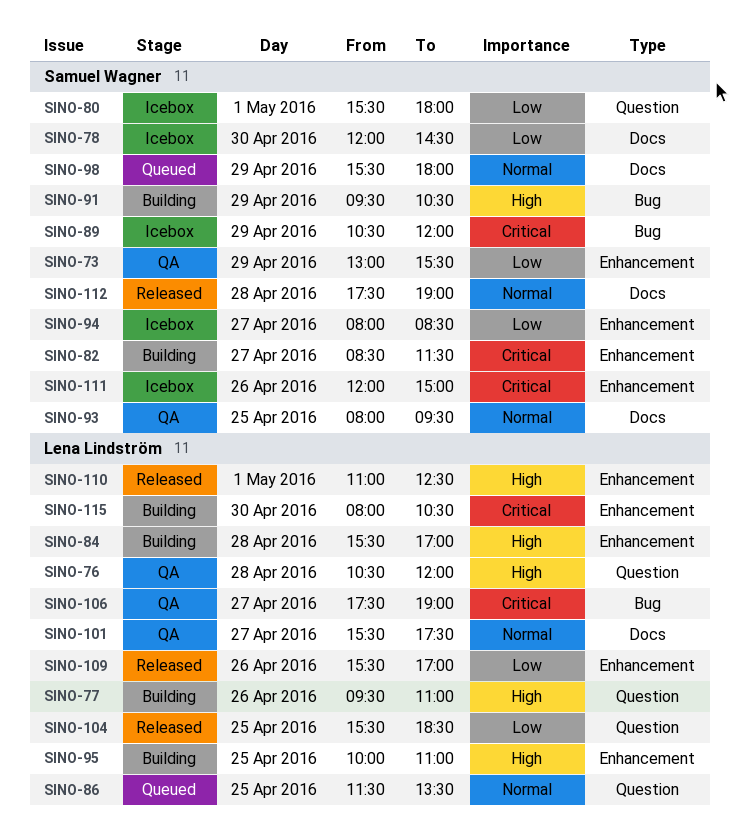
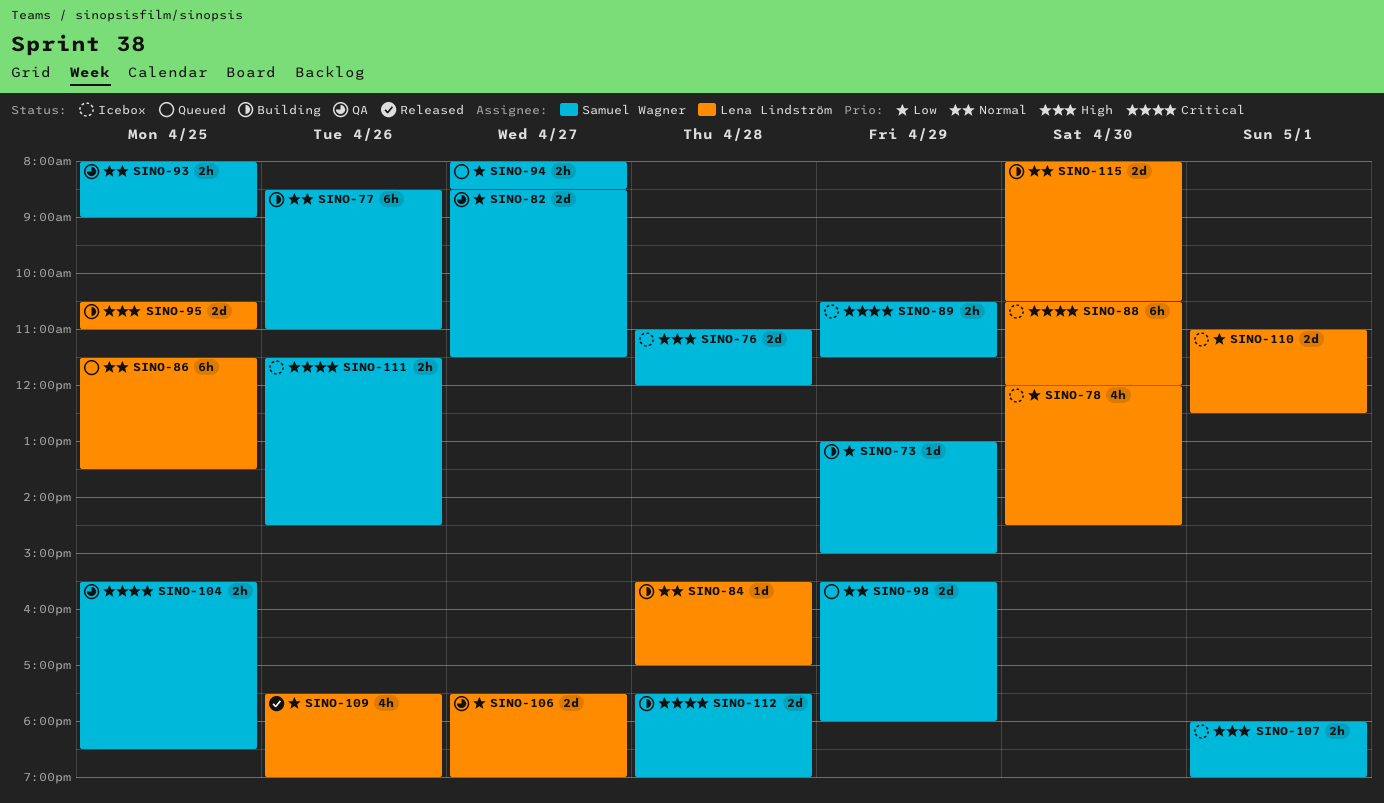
SINO-73, status: QA -> Building
SINO-73, ends: 15:30 -> 15:00
SINO-76, status: QA -> Icebox
SINO-76, owner: Lena Lindström -> Samuel Wagner
SINO-76, begins: 10:30 -> 11:00
SINO-77, owner: Lena Lindström -> Samuel Wagner
SINO-77, priority: High -> Normal
SINO-77, begins: 09:30 -> 08:30
SINO-78, owner: Samuel Wagner -> Lena Lindström
SINO-80: present -> none
SINO-82, status: Building -> QA
SINO-82, priority: Critical -> Low
SINO-84, priority: High -> Normal
SINO-88: none -> present
SINO-89, ends: 12:00 -> 11:30
SINO-91: present -> none
SINO-93, ends: 09:30 -> 09:00
SINO-94, status: Icebox -> Queued
SINO-95, begins: 10:00 -> 10:30
SINO-101: present -> none
SINO-104, status: Released -> QA
SINO-104, owner: Lena Lindström -> Samuel Wagner
SINO-104, priority: Low -> Critical
SINO-106, priority: Critical -> Low
SINO-107: none -> present
SINO-109, begins: 15:30 -> 17:30
SINO-109, ends: 17:00 -> 19:00
SINO-110, status: Released -> Icebox
SINO-110, priority: High -> Low
SINO-111, begins: 12:00 -> 11:30
SINO-111, ends: 15:00 -> 14:30
SINO-112, status: Released -> Building
SINO-112, priority: Normal -> Critical
SINO-115, priority: Critical -> Normal

